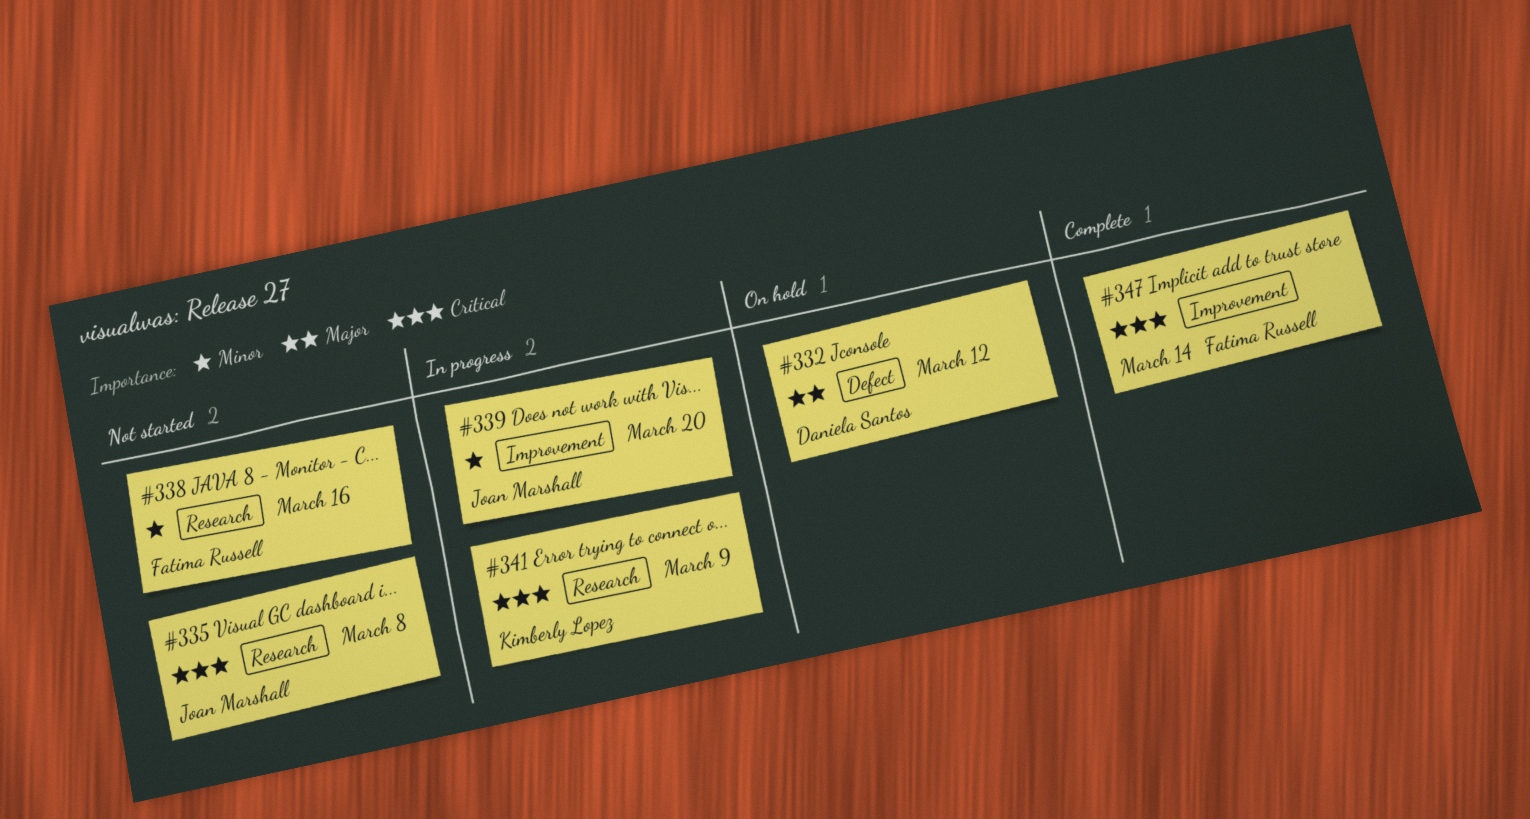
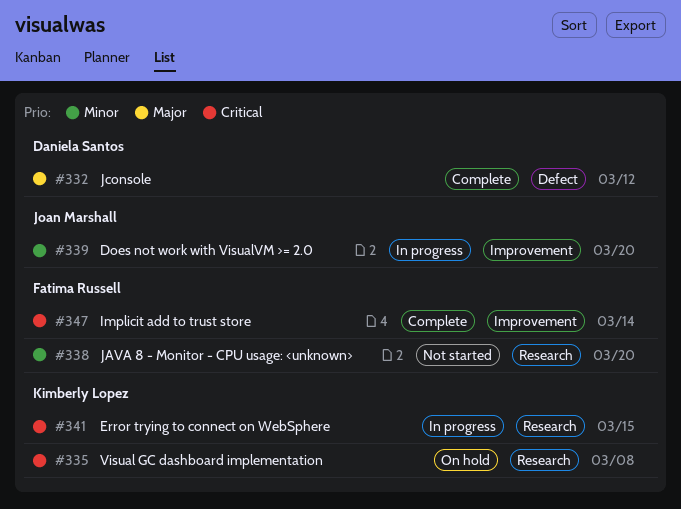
#332, status: On hold -> Complete
#335, status: Not started -> On hold
#335, owner: Joan Marshall -> Kimberly Lopez
#338, due: Mar 16 -> Mar 20
#341, due: Mar 9 -> Mar 15

